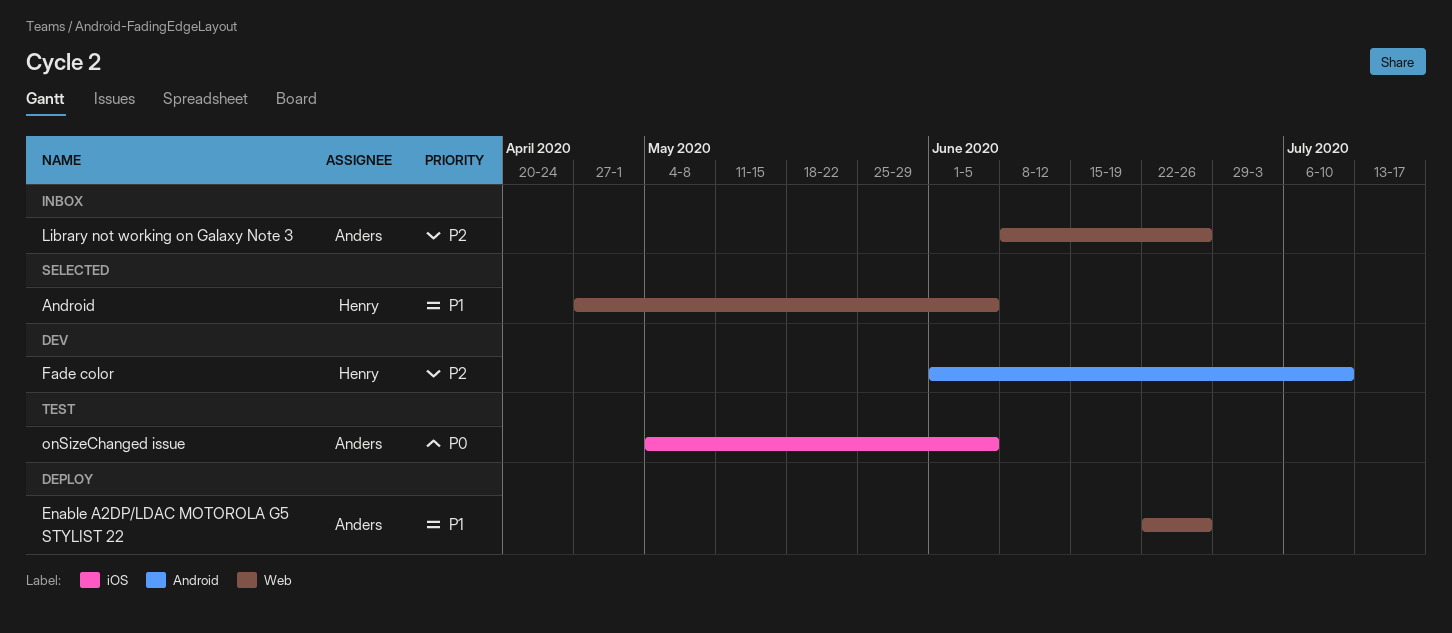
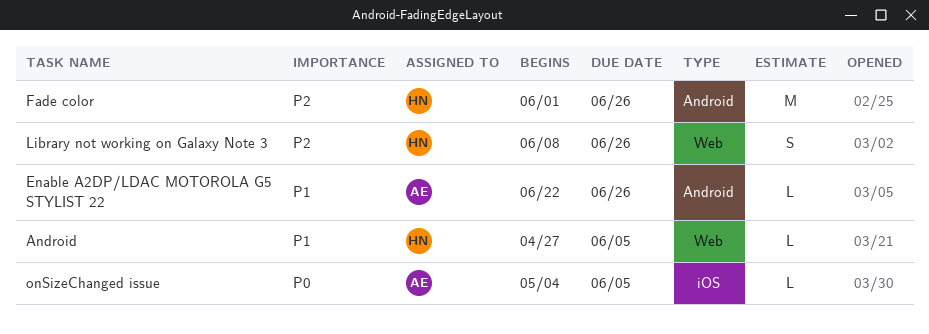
Enable A2DP/LDAC MOTOROLA G5 STYLIST 22, label: Web -> Android
Fade color, due: Jul 10 -> Jun 26
Library not working on Galaxy Note 3, owner: Anders -> Henry

